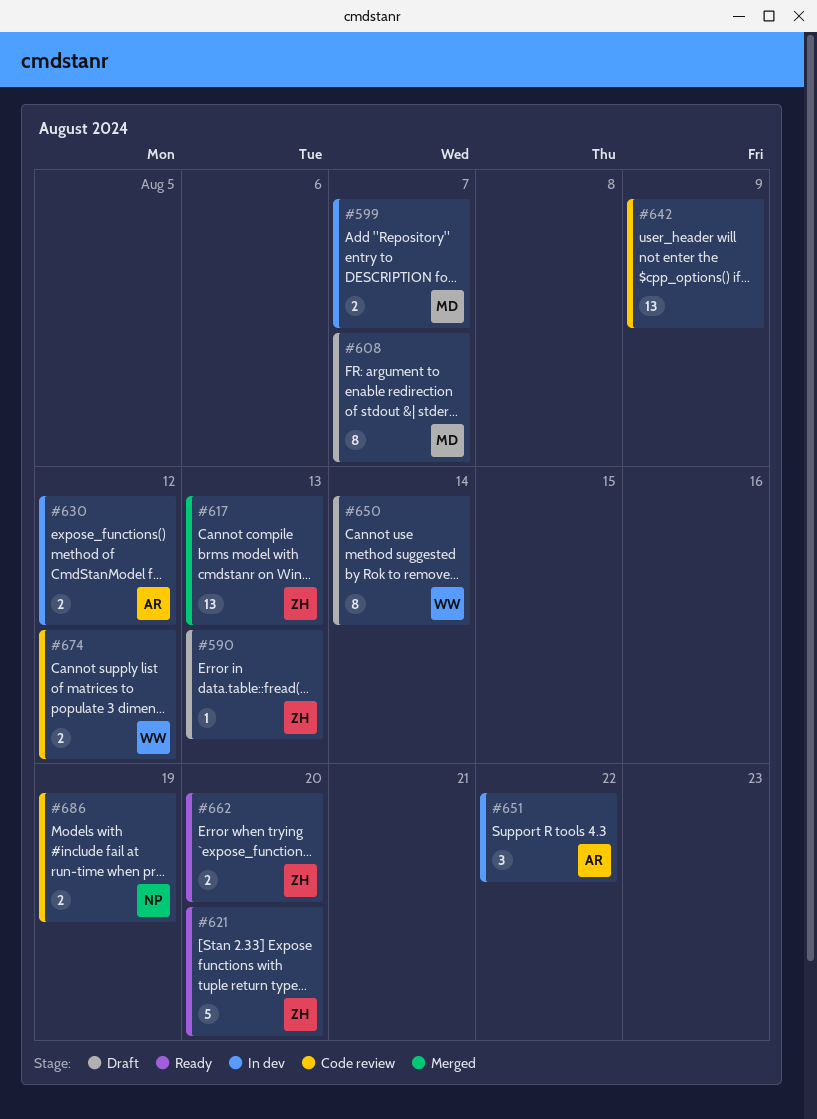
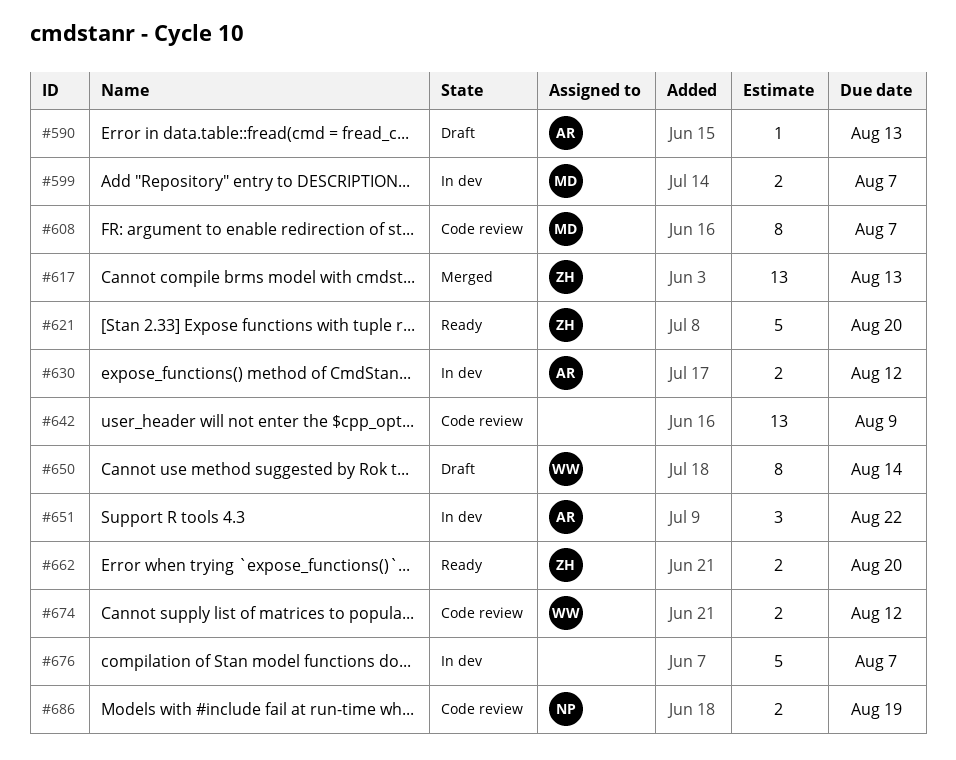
#590, owner: ZH -> AR
#608, status: Draft -> Code review
#676: none -> present

